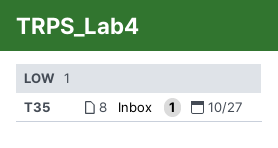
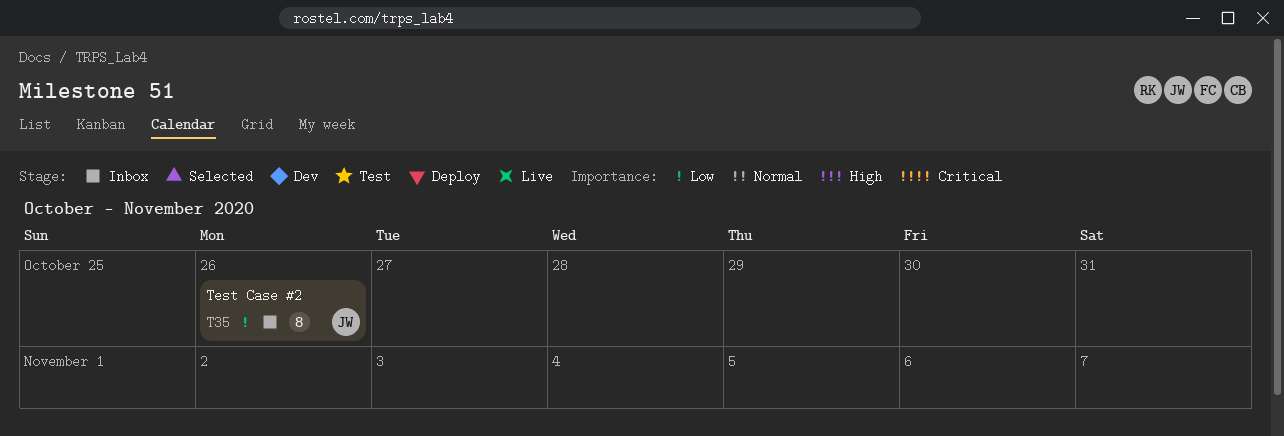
T35, estimate: 1 -> 8
T35, due: Oct 27 -> Oct 26

